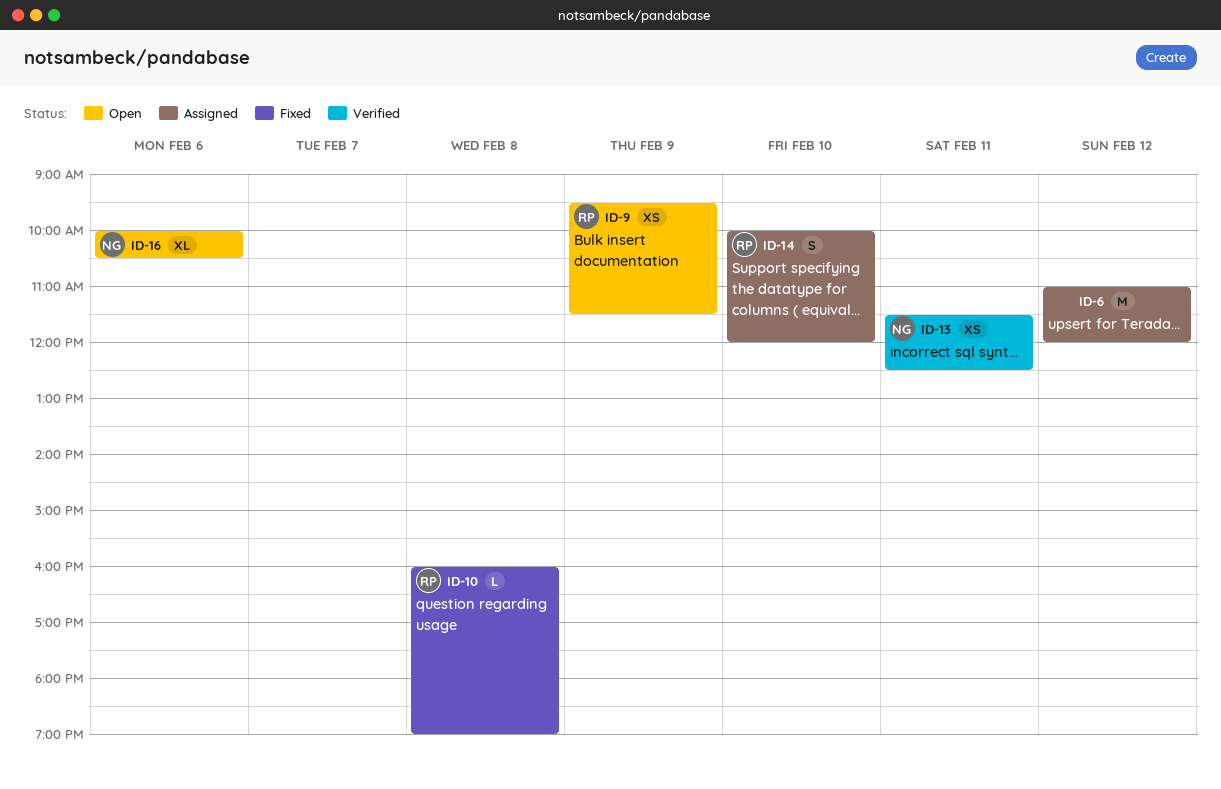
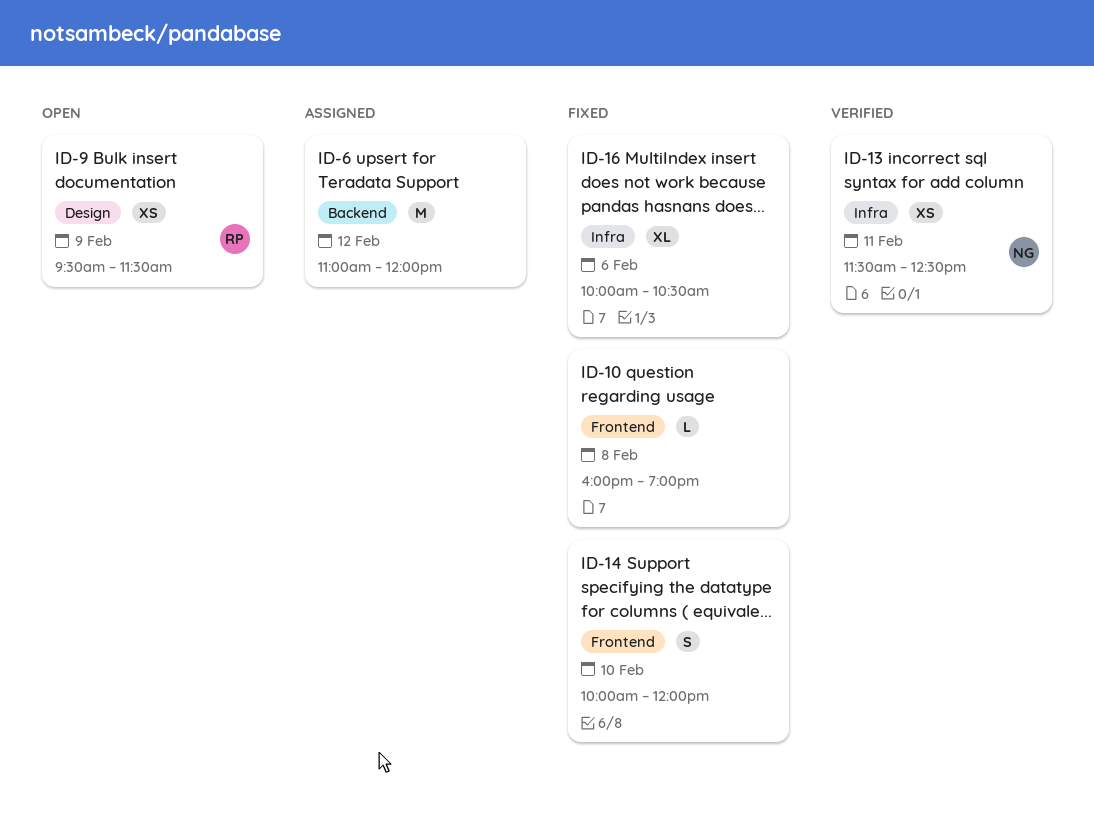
ID-10, owner: RP -> none
ID-14, status: Assigned -> Fixed
ID-14, owner: RP -> none
ID-16, status: Open -> Fixed
ID-16, owner: NG -> none

